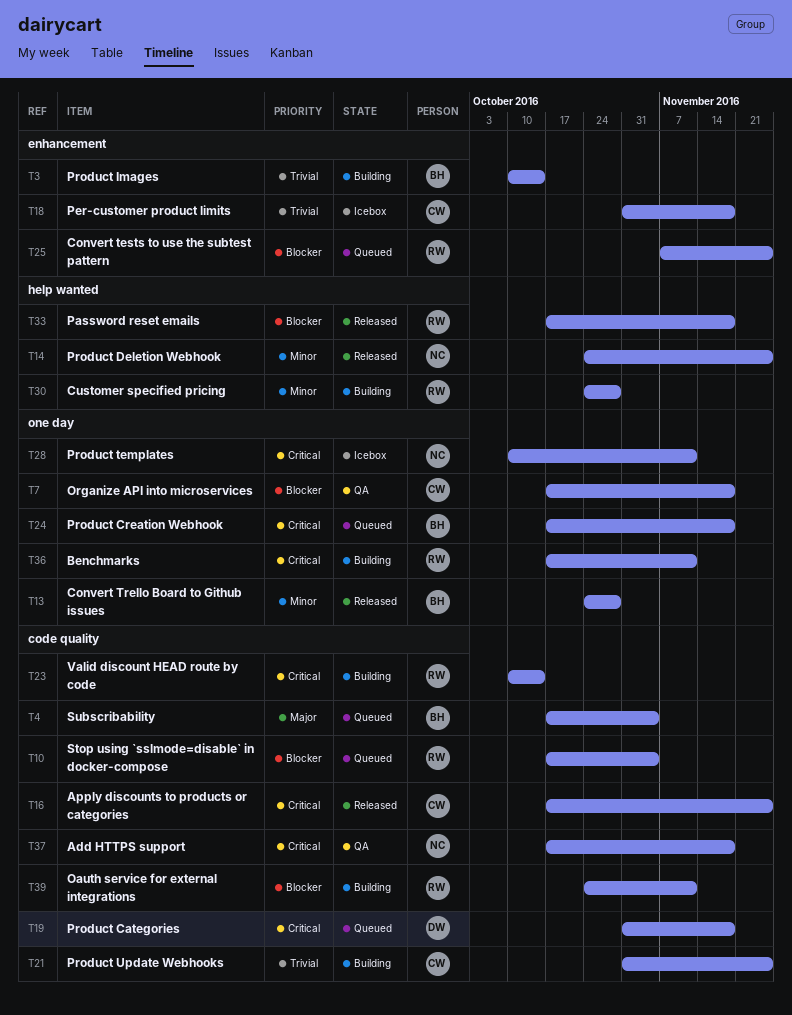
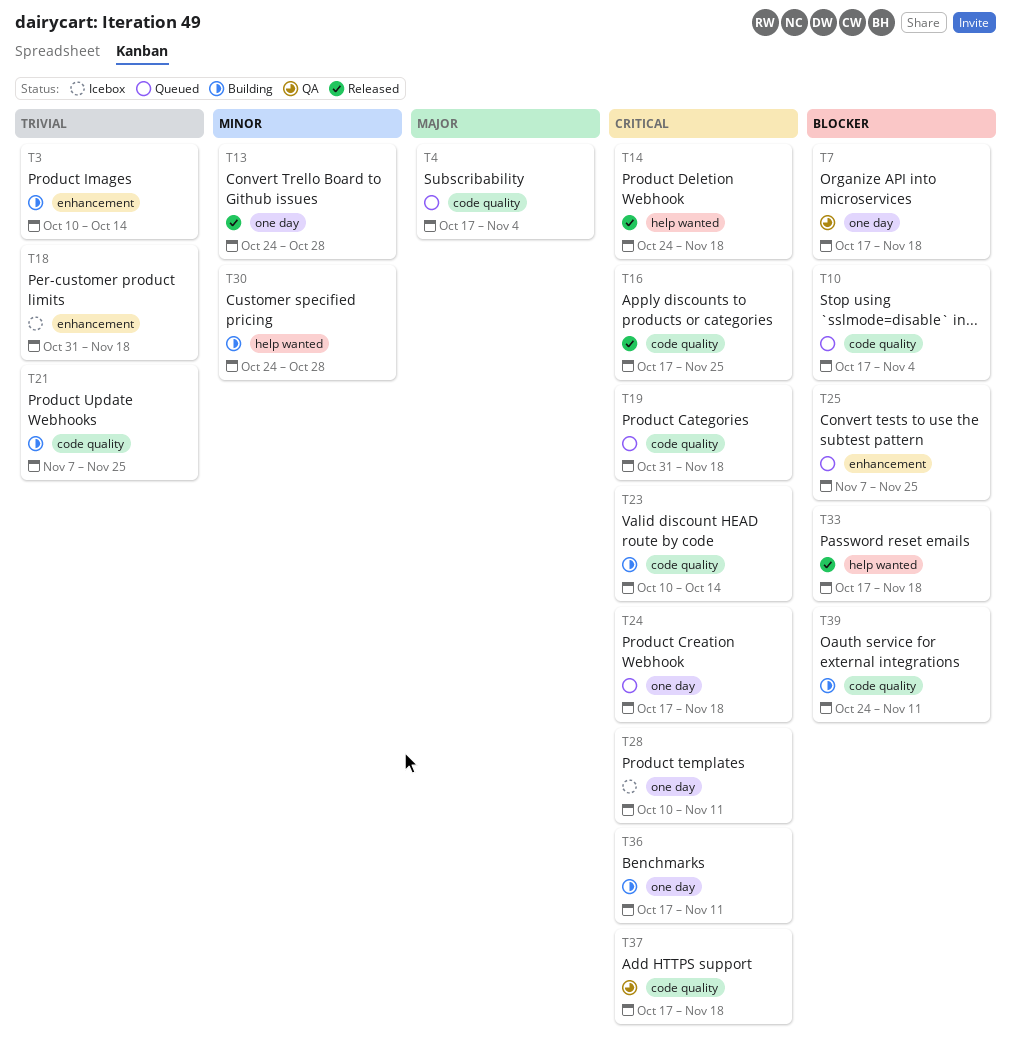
T14, priority: Minor -> Critical
T14, due: Nov 25 -> Nov 18
T21, start: Oct 31 -> Nov 7

